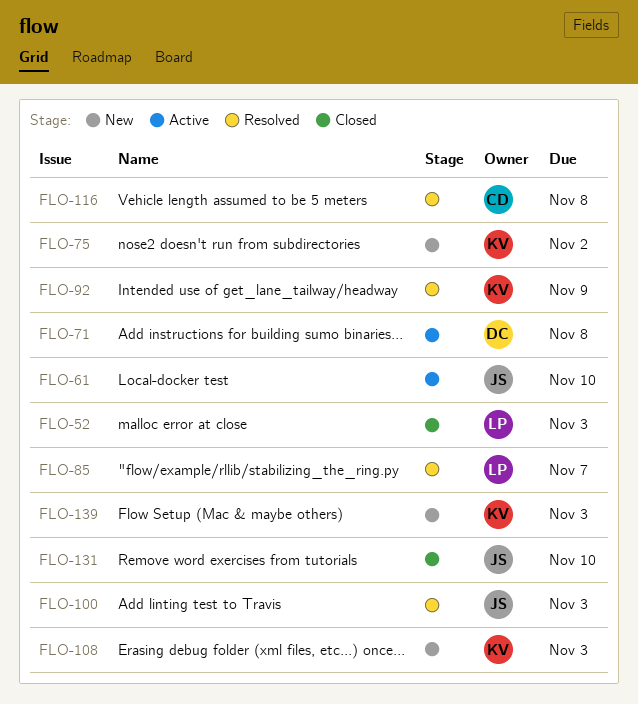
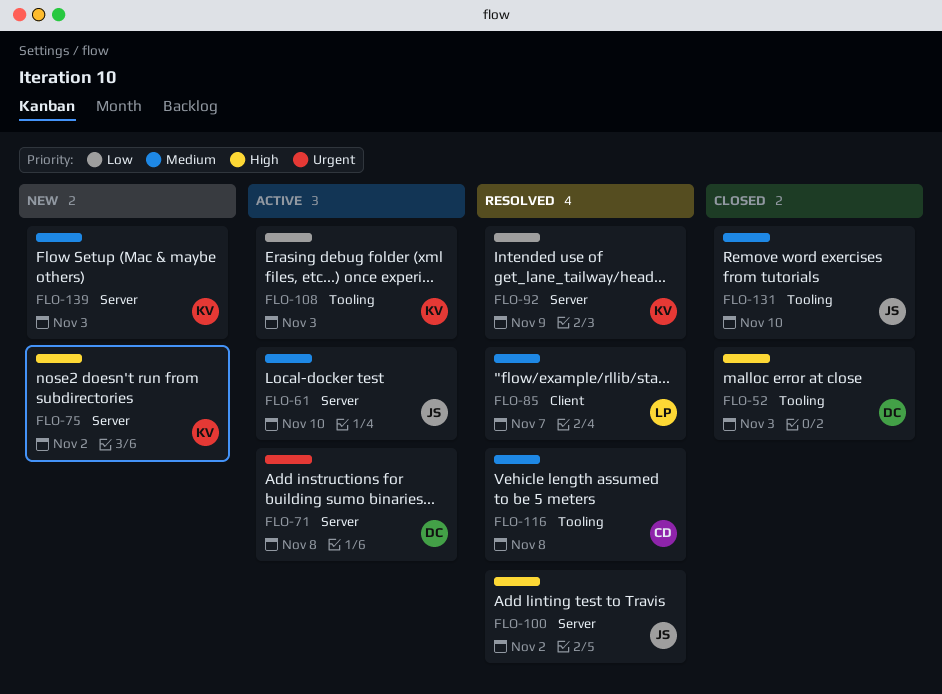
FLO-52, owner: LP -> DC
FLO-100, due: Nov 3 -> Nov 2
FLO-108, status: New -> Active

